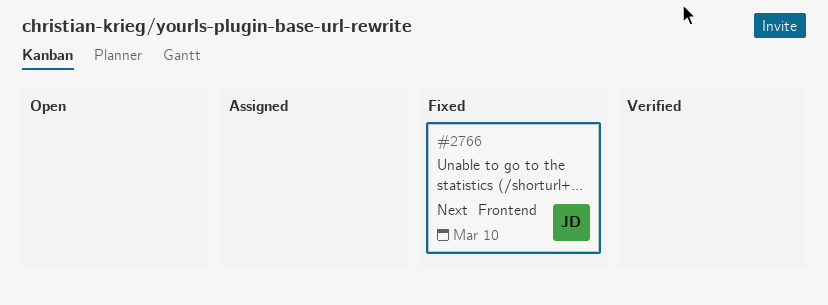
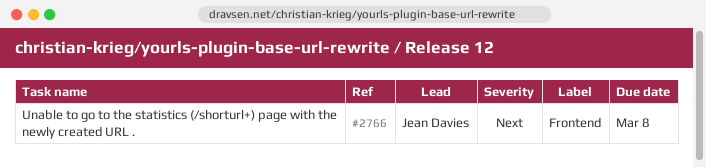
#2766, due: Mar 10 -> Mar 8

